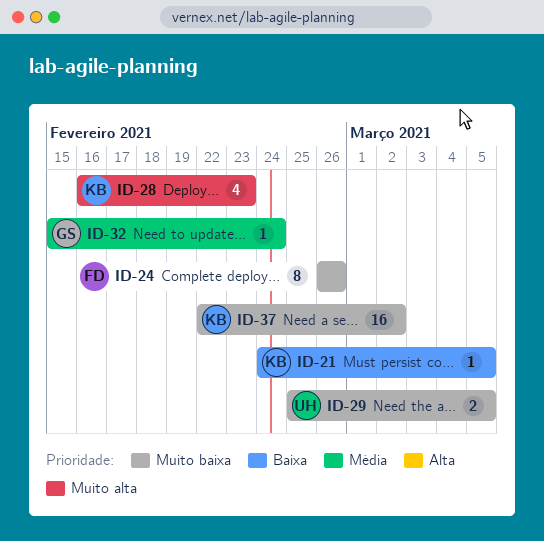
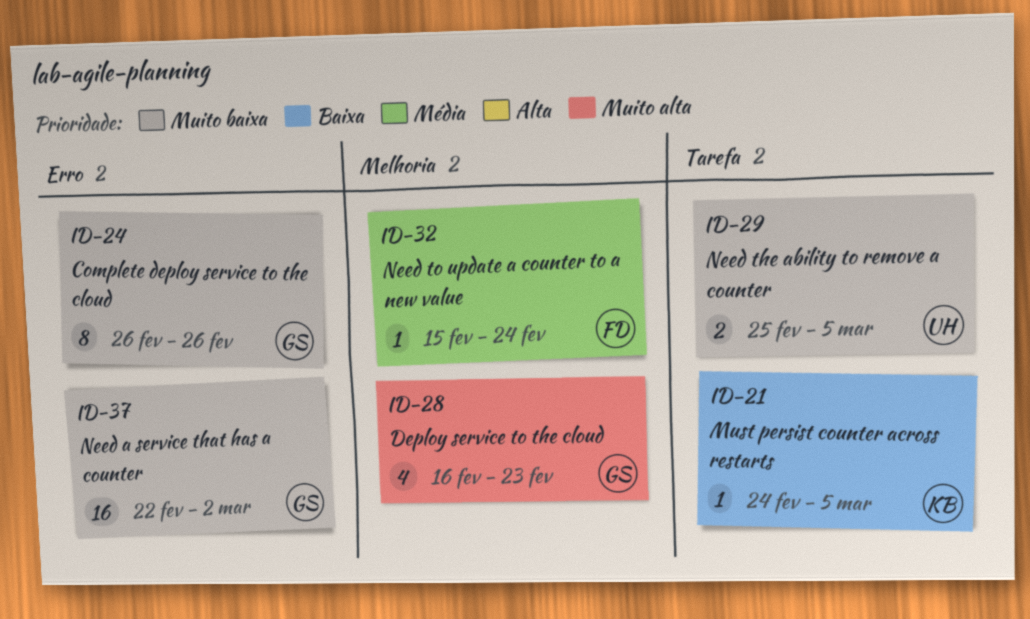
ID-24, owner: FD -> GS
ID-28, owner: KB -> GS
ID-32, owner: GS -> FD
ID-37, owner: KB -> GS

